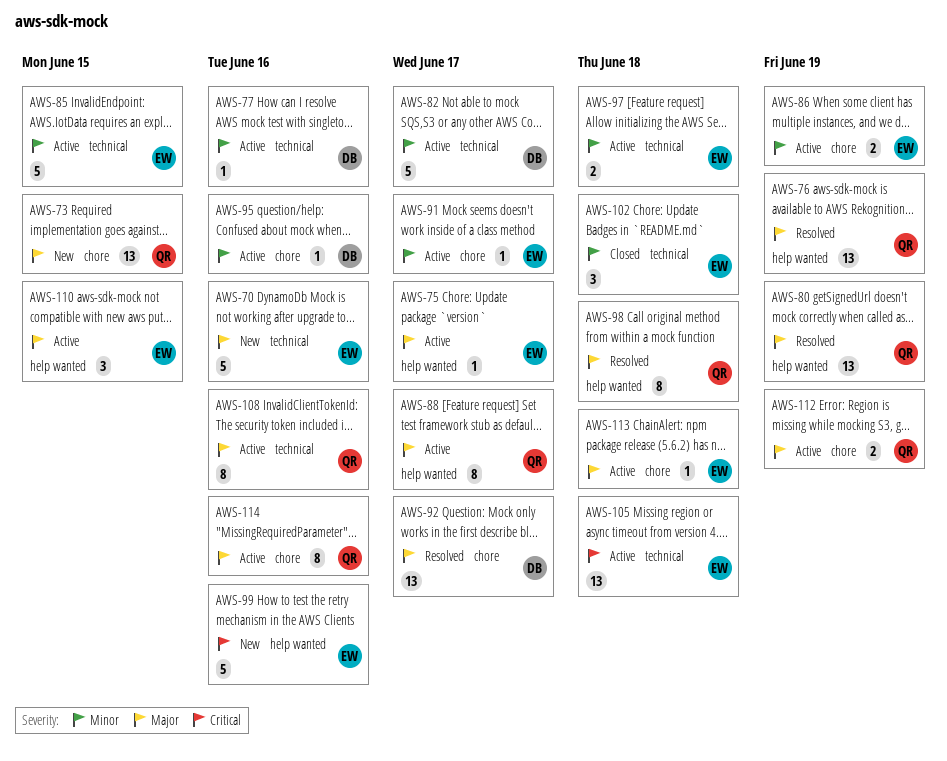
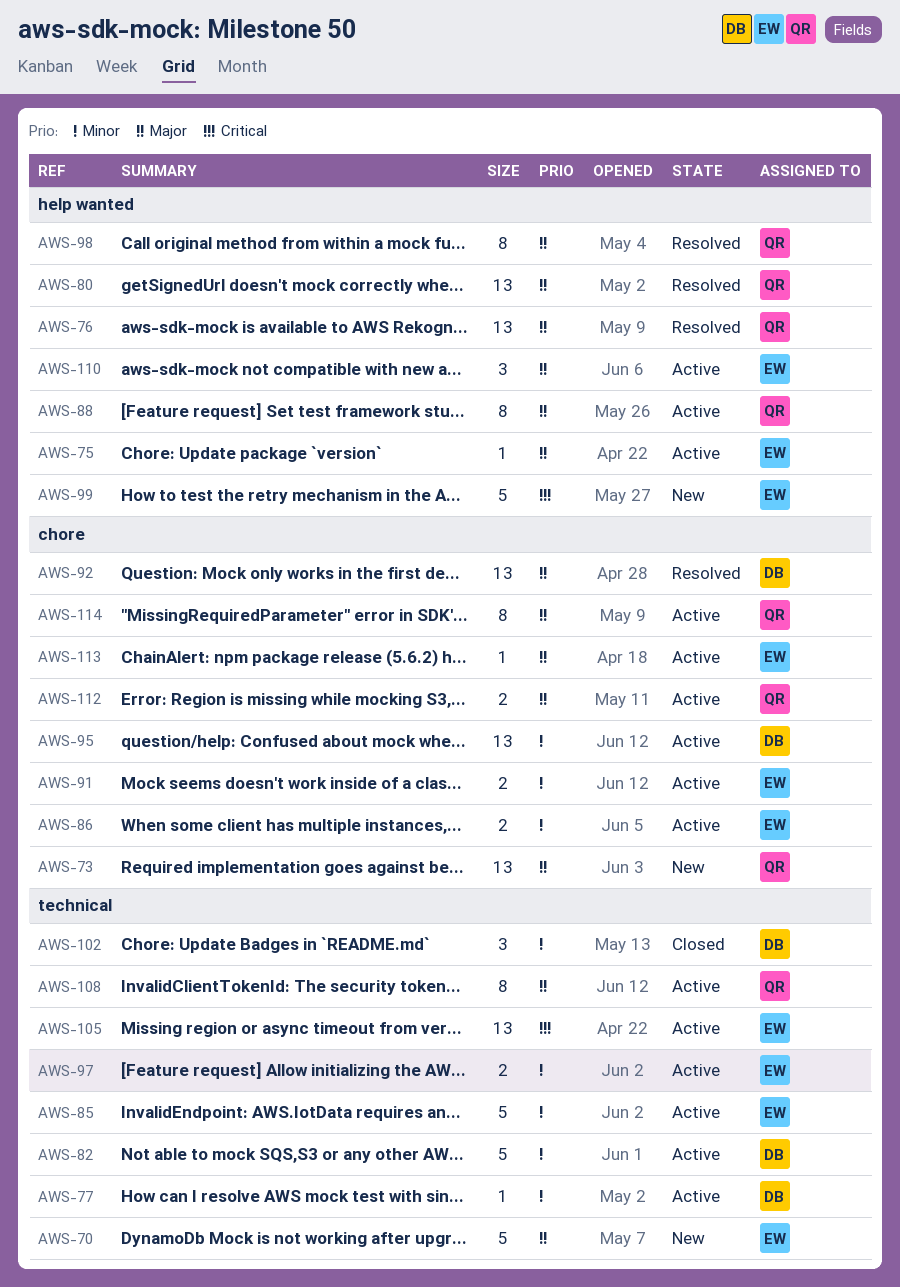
AWS-91, estimate: 1 -> 2
AWS-95, estimate: 1 -> 13
AWS-102, owner: EW -> DB

